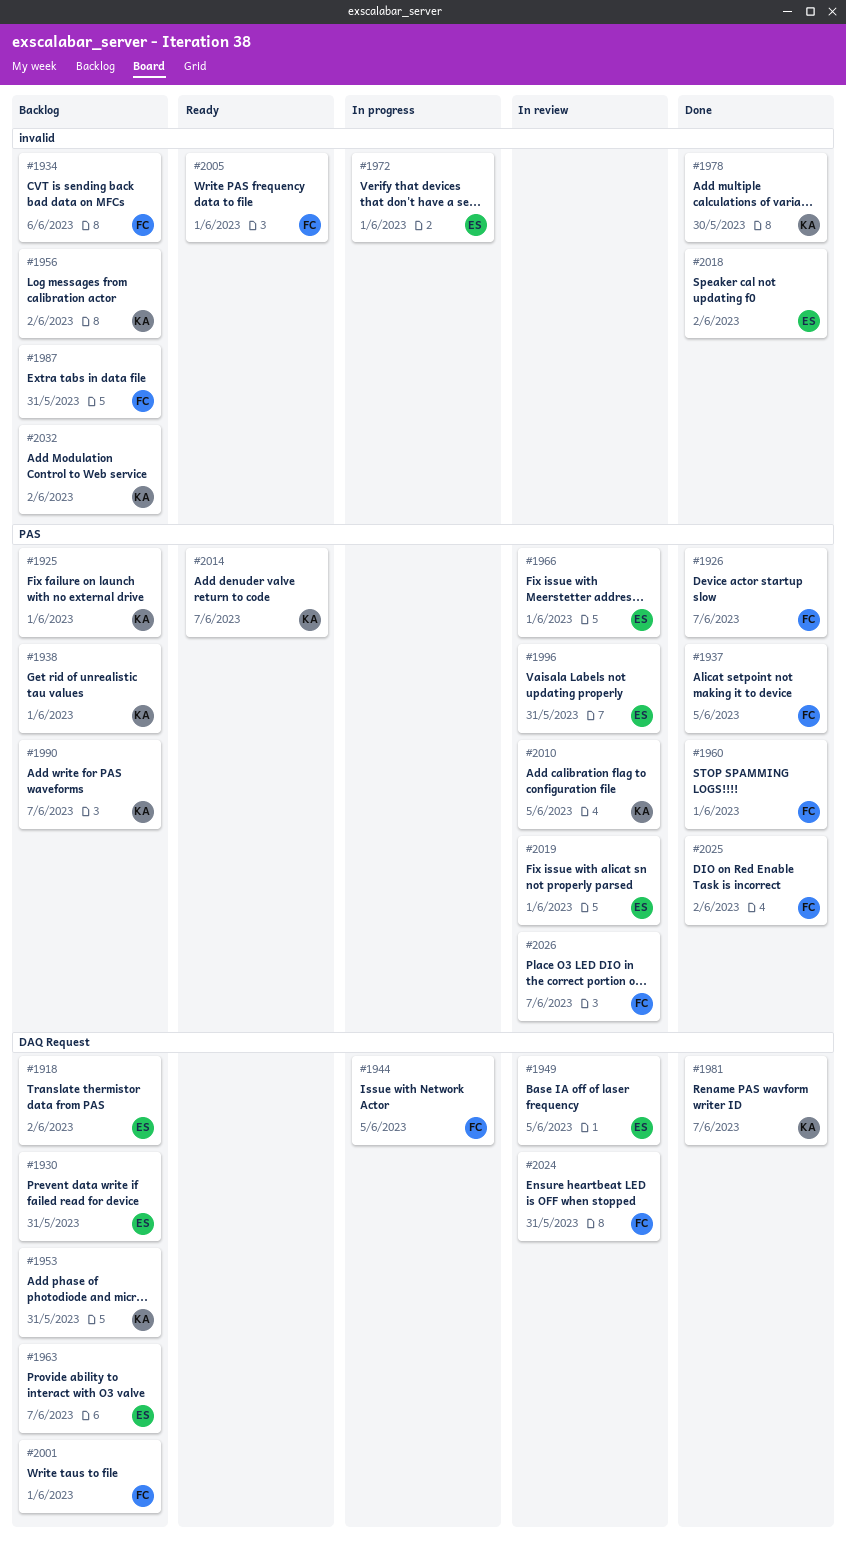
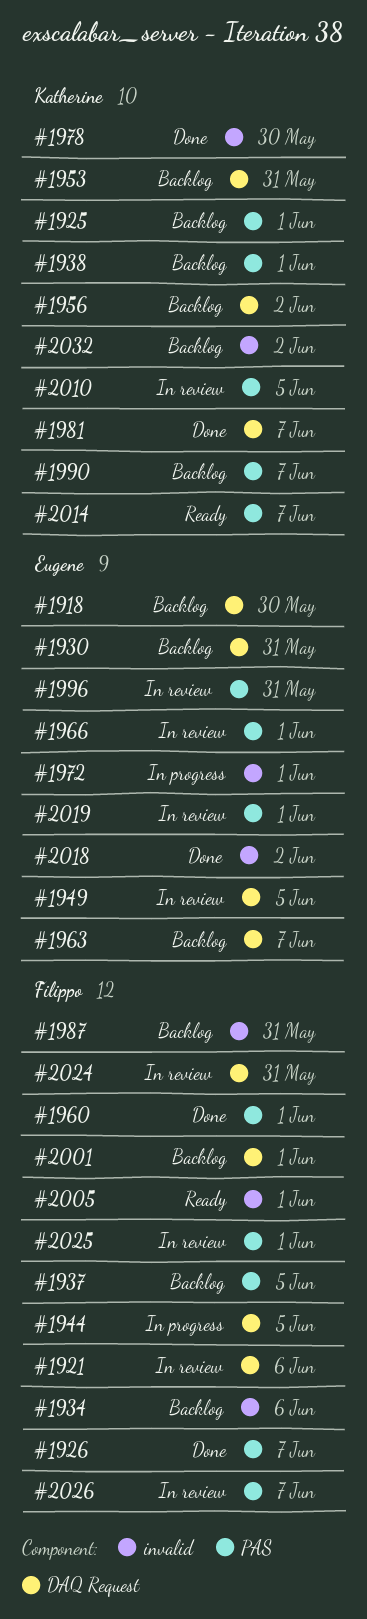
#1918, due: Jun 2 -> May 30
#1921: none -> present
#1937, status: Done -> Backlog
#1956, label: invalid -> DAQ Request
#2025, status: Done -> In review
#2025, due: Jun 2 -> Jun 1

